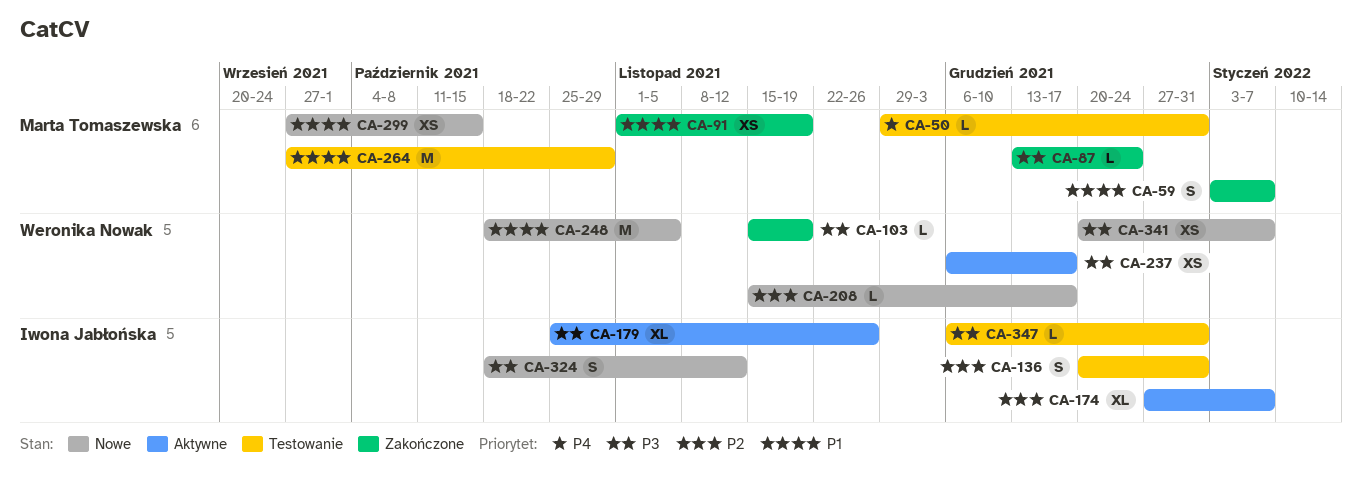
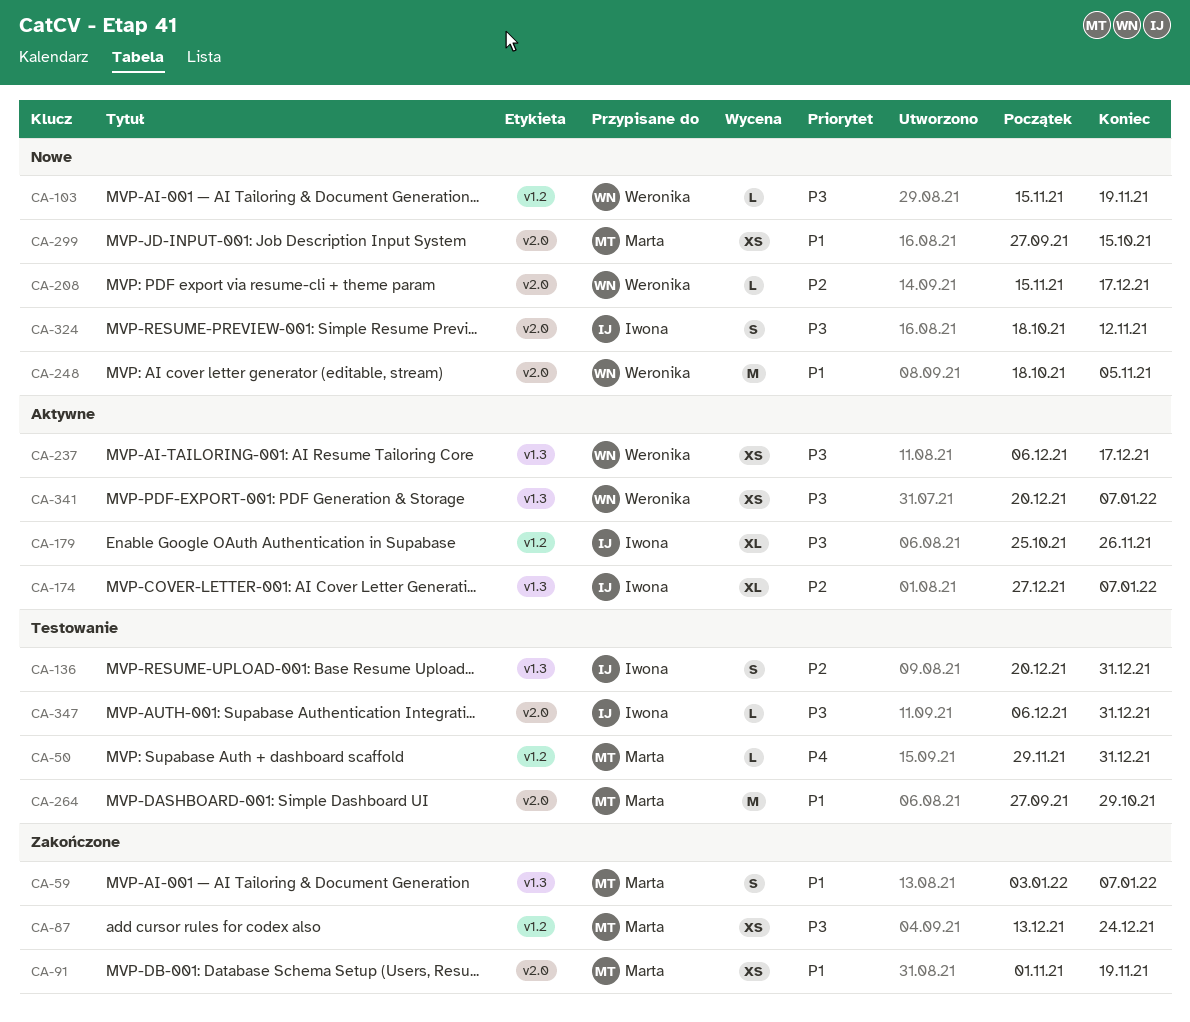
CA-87, estimate: L -> XS
CA-103, status: Zakończone -> Nowe
CA-341, status: Nowe -> Aktywne

